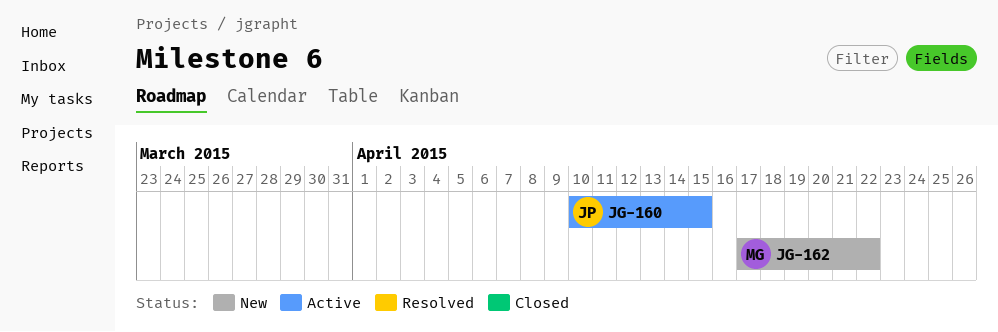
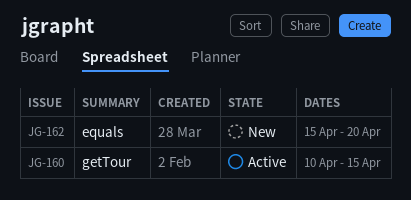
JG-162, start: Apr 17 -> Apr 15
JG-162, due: Apr 22 -> Apr 20

